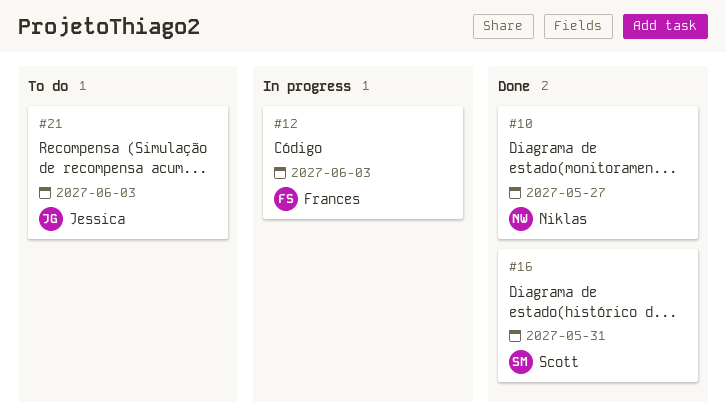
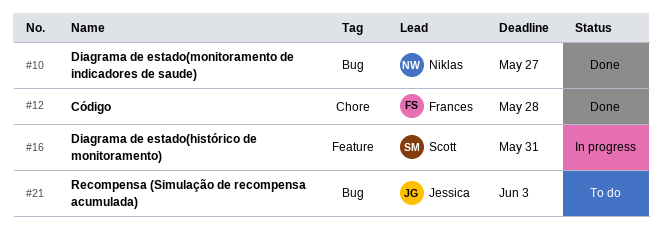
#12, status: In progress -> Done
#12, due: Jun 3 -> May 28
#16, status: Done -> In progress

